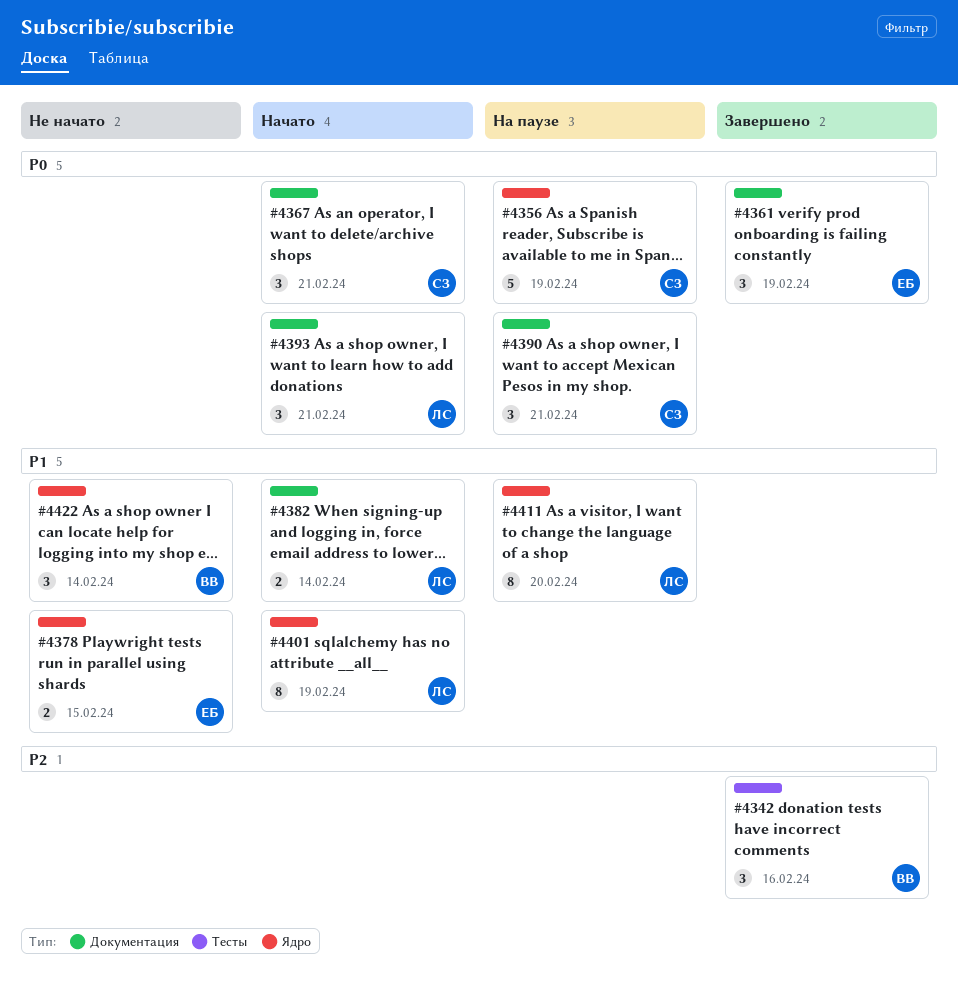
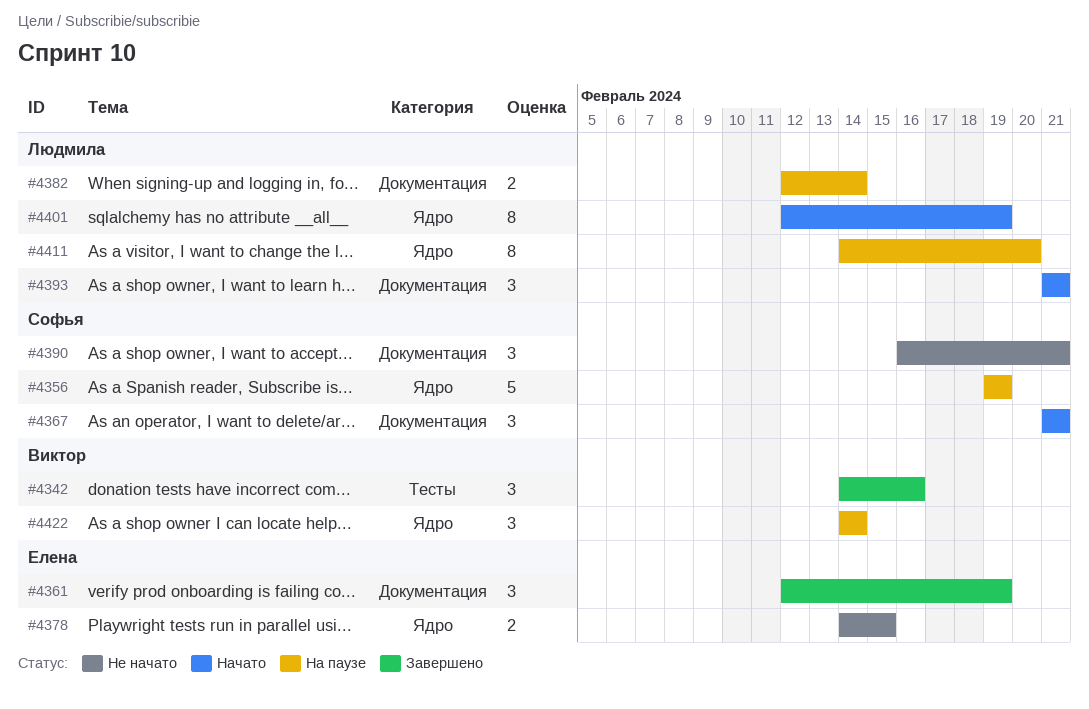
#4382, status: Начато -> На паузе
#4390, status: На паузе -> Не начато
#4422, status: Не начато -> На паузе

